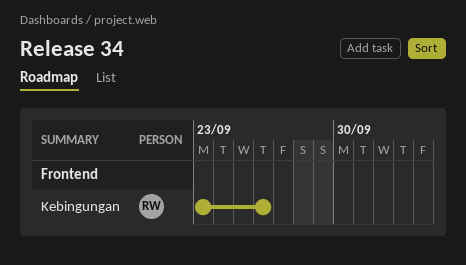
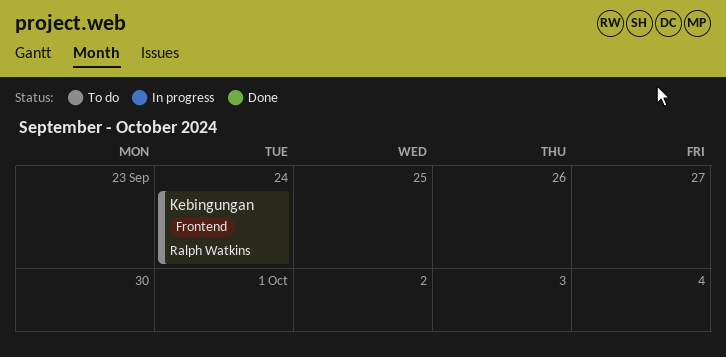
Kebingungan, due: Sep 26 -> Sep 24

